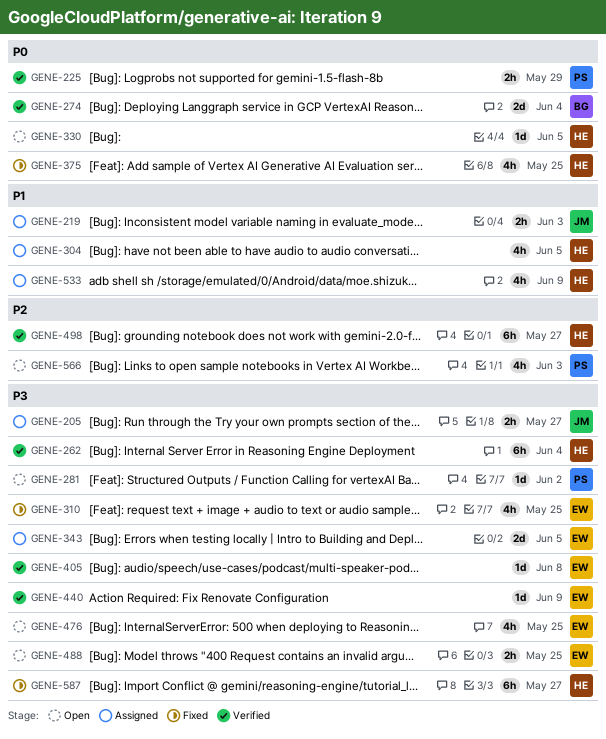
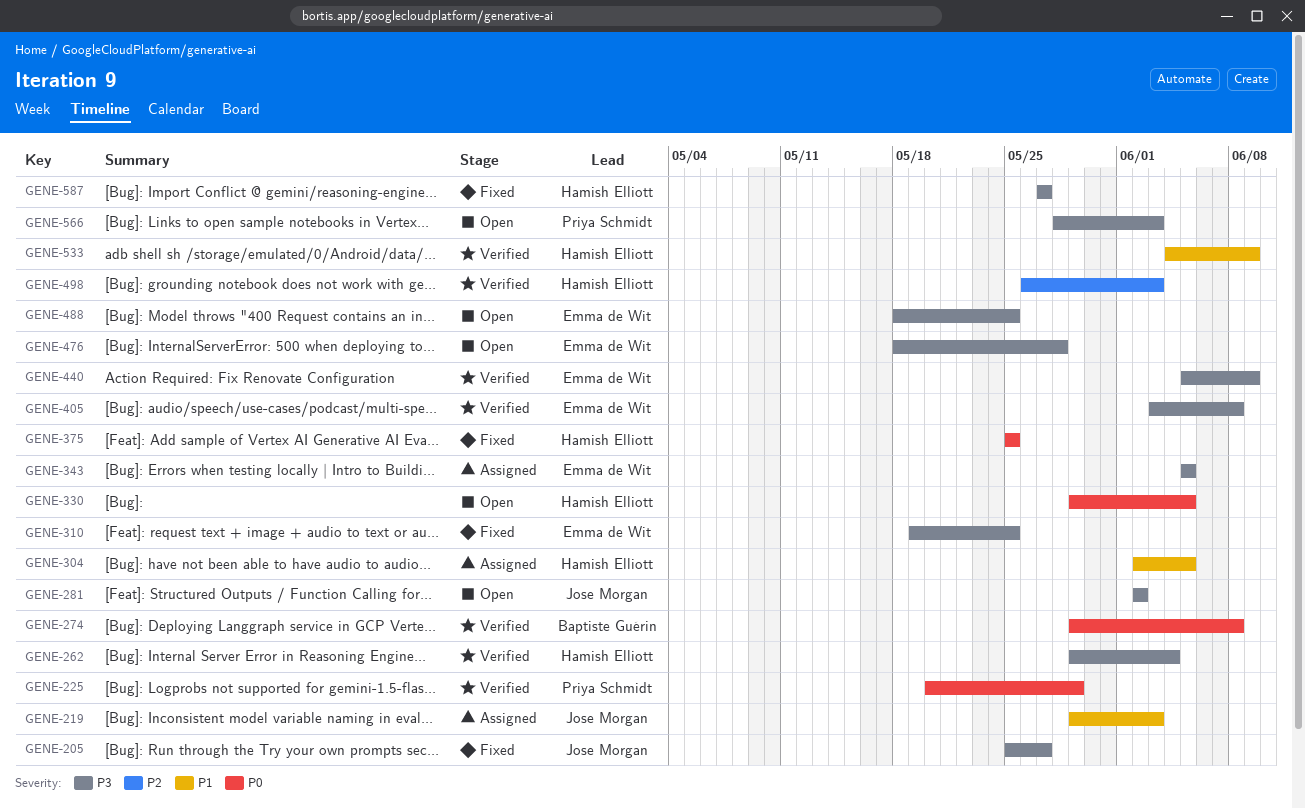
GENE-205, status: Assigned -> Fixed
GENE-274, due: Jun 4 -> Jun 8
GENE-281, owner: Priya Schmidt -> Jose Morgan
GENE-476, due: May 25 -> May 28
GENE-498, due: May 27 -> Jun 3
GENE-533, status: Assigned -> Verified
GENE-566, priority: P2 -> P3

